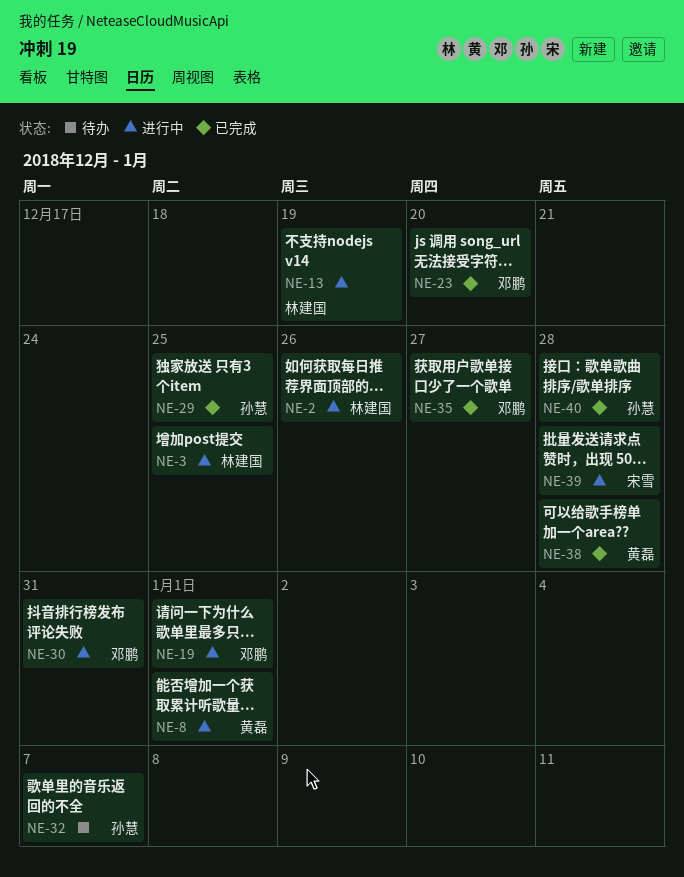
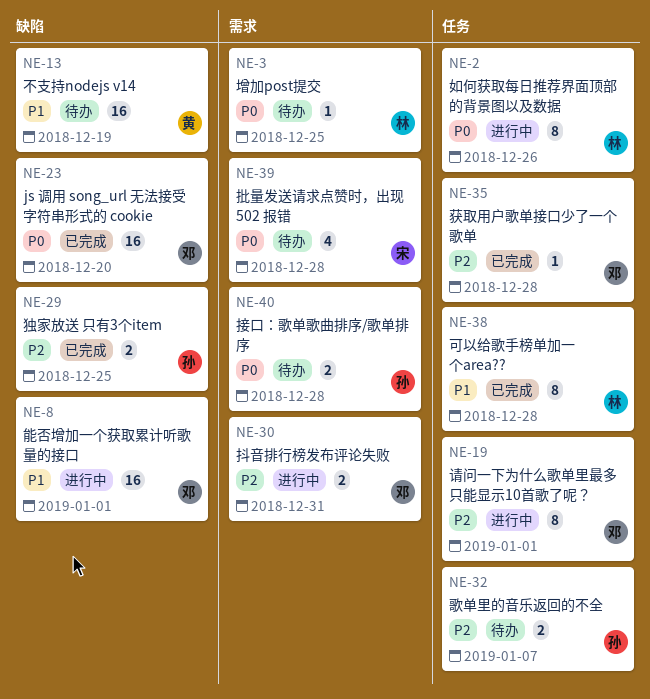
NE-3, status: 进行中 -> 待办
NE-8, owner: 黄磊 -> 邓鹏
NE-13, status: 进行中 -> 待办
NE-13, owner: 林建国 -> 黄磊
NE-35, due: Dec 27 -> Dec 28
NE-38, owner: 黄磊 -> 林建国
NE-39, status: 进行中 -> 待办
NE-40, status: 已完成 -> 待办

